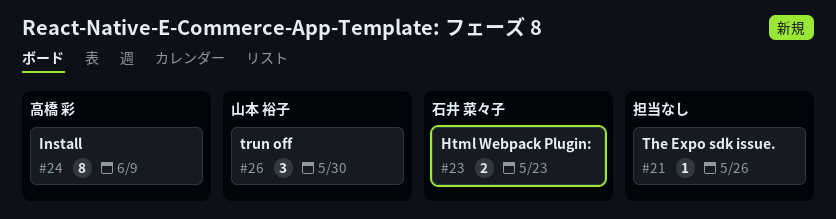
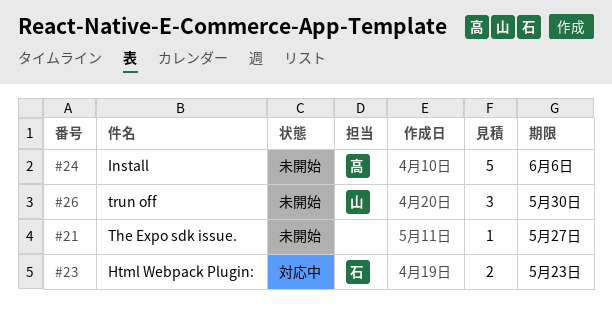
#21, due: May 26 -> May 27
#24, estimate: 8 -> 5
#24, due: Jun 9 -> Jun 6

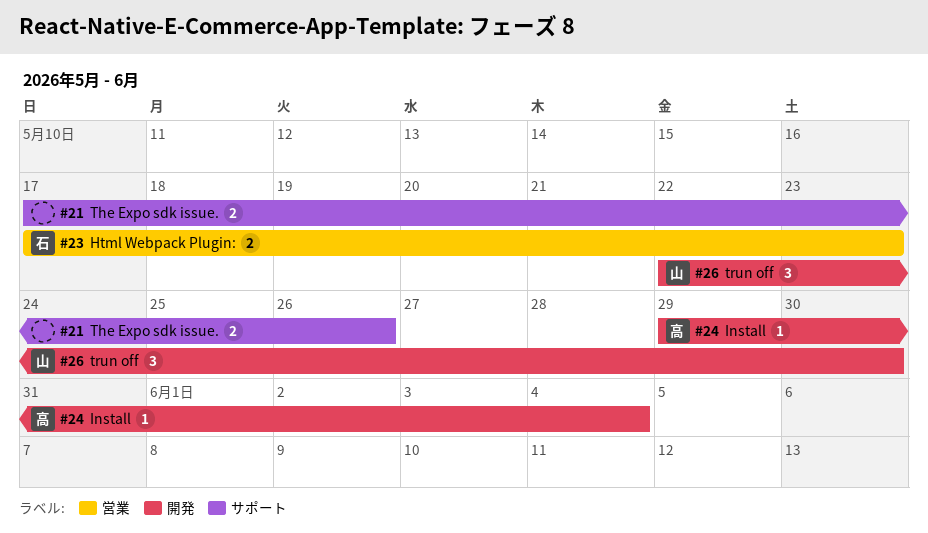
#21, estimate: 1 -> 2
#21, due: May 27 -> May 26
#24, estimate: 5 -> 1
#24, due: Jun 6 -> Jun 4

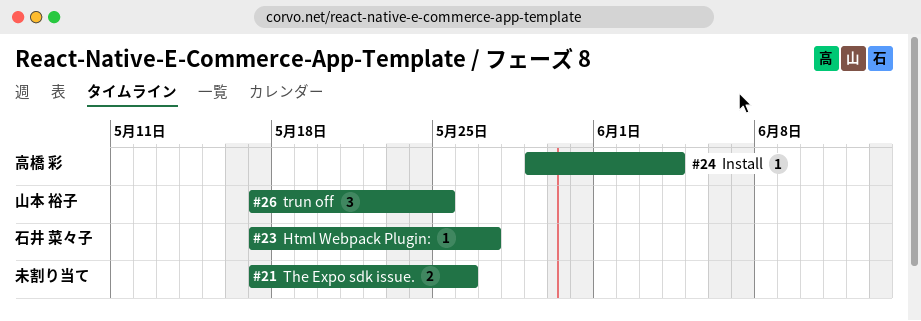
#23, estimate: 2 -> 1
#23, due: May 23 -> May 27
#26, start: May 22 -> May 17
#26, due: May 30 -> May 25

